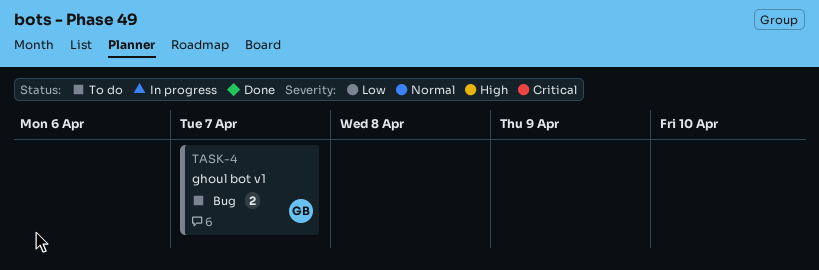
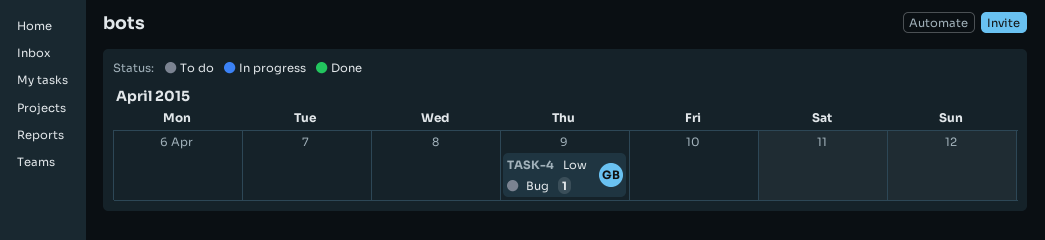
TASK-4, estimate: 2 -> 1
TASK-4, due: Apr 7 -> Apr 9

